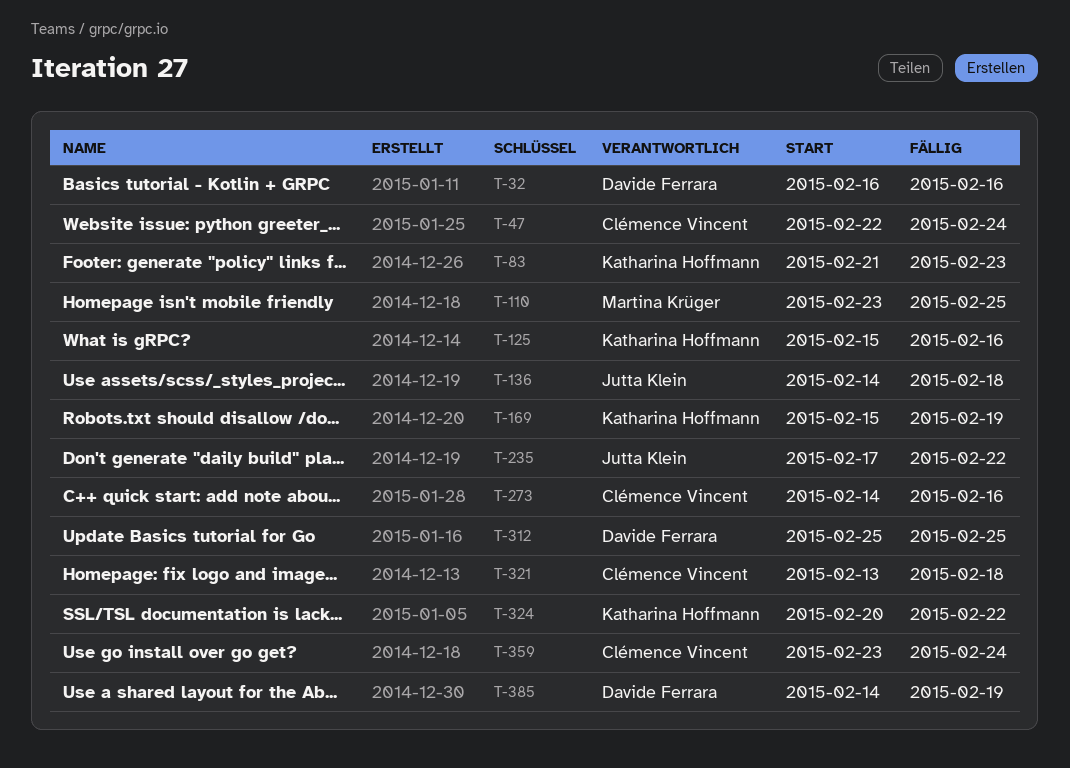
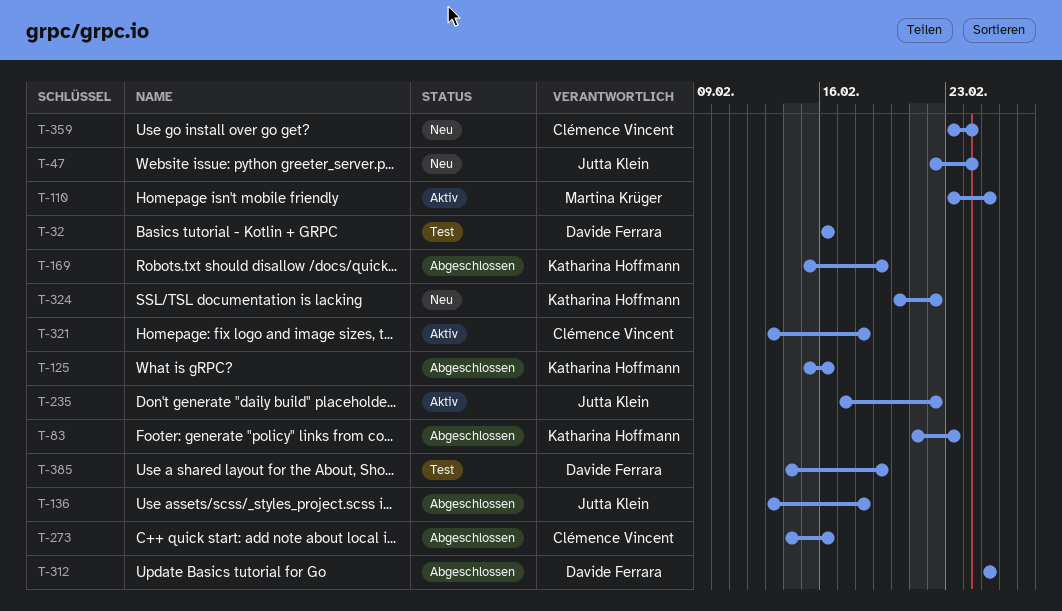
T-47, owner: Clémence Vincent -> Jutta Klein
T-136, start: Feb 14 -> Feb 13

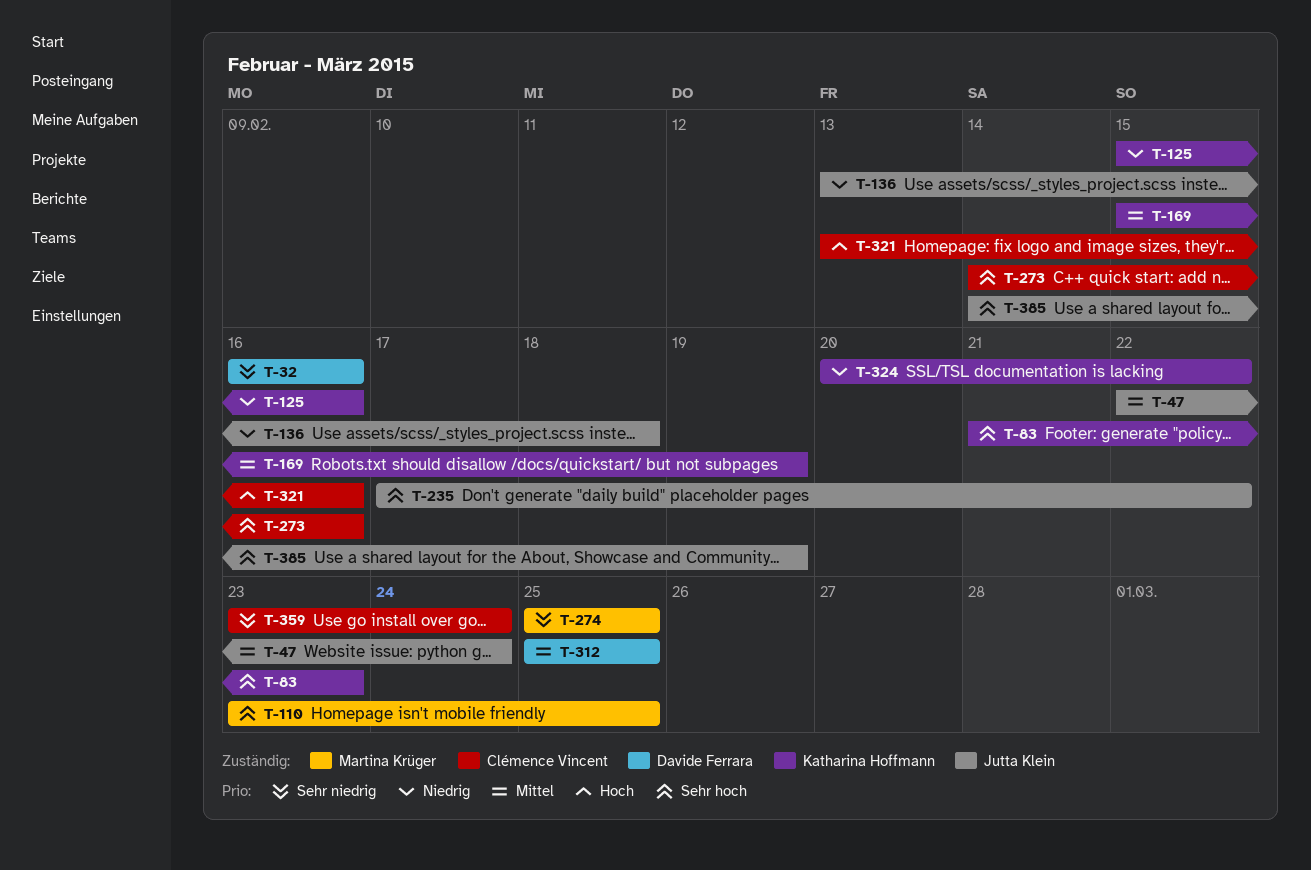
T-274: none -> present
T-321, due: Feb 18 -> Feb 16
T-385, owner: Davide Ferrara -> Jutta Klein

